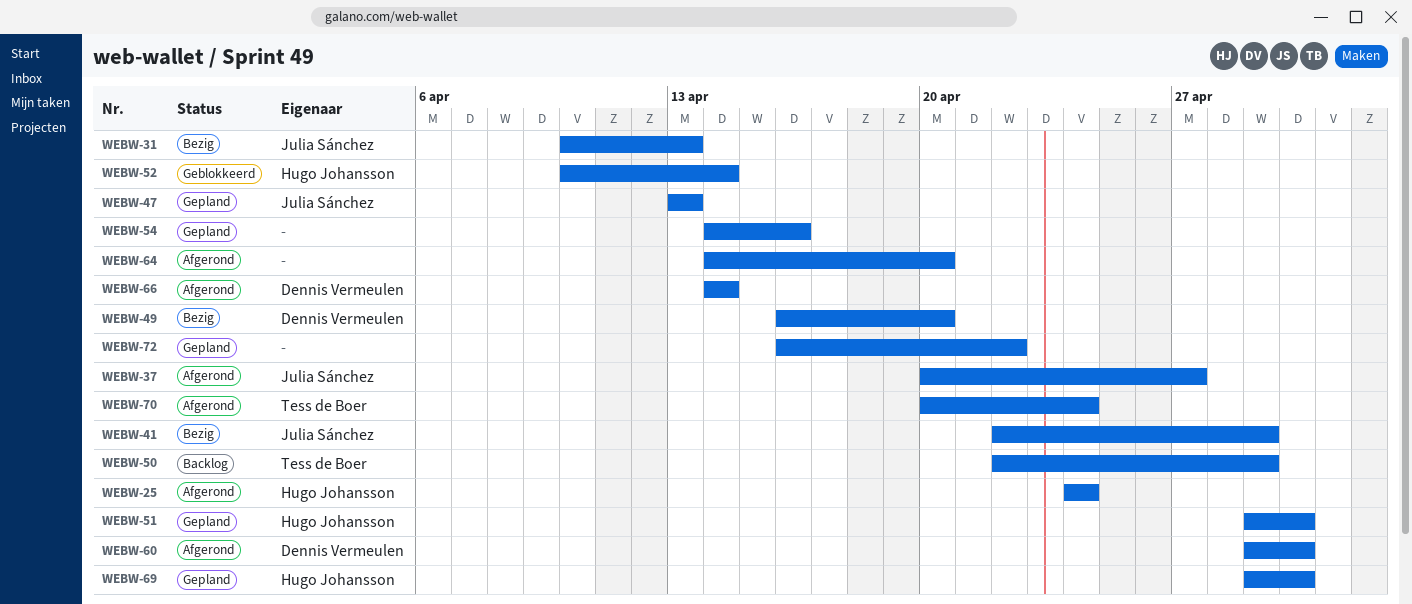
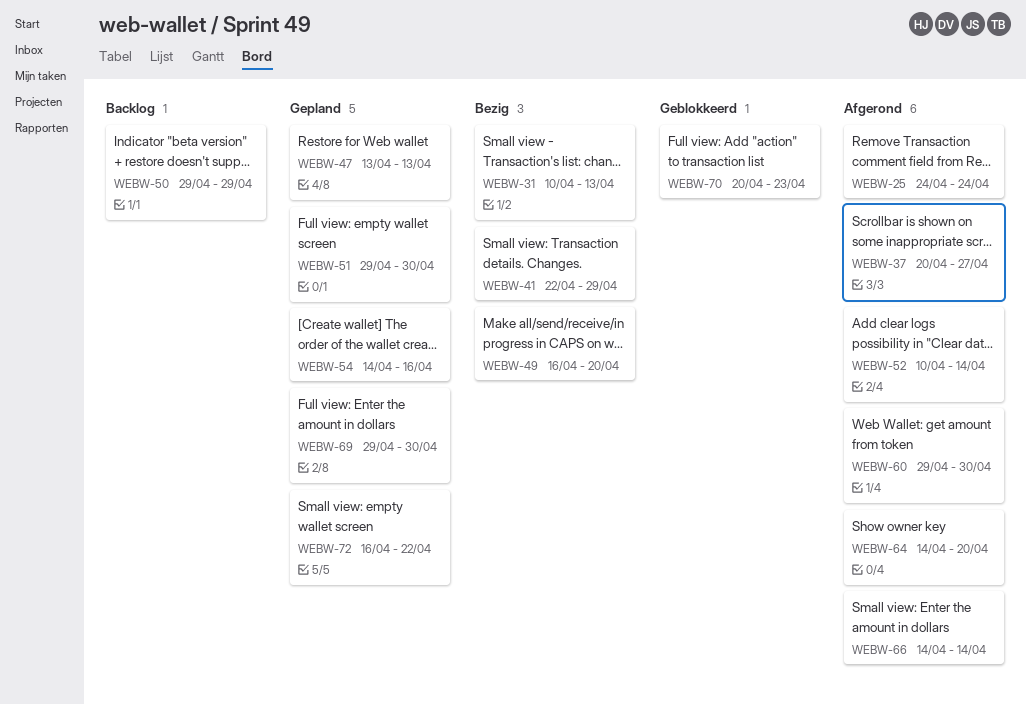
WEBW-50, start: Apr 22 -> Apr 29
WEBW-52, status: Geblokkeerd -> Afgerond
WEBW-70, status: Afgerond -> Geblokkeerd
WEBW-70, due: Apr 24 -> Apr 23

